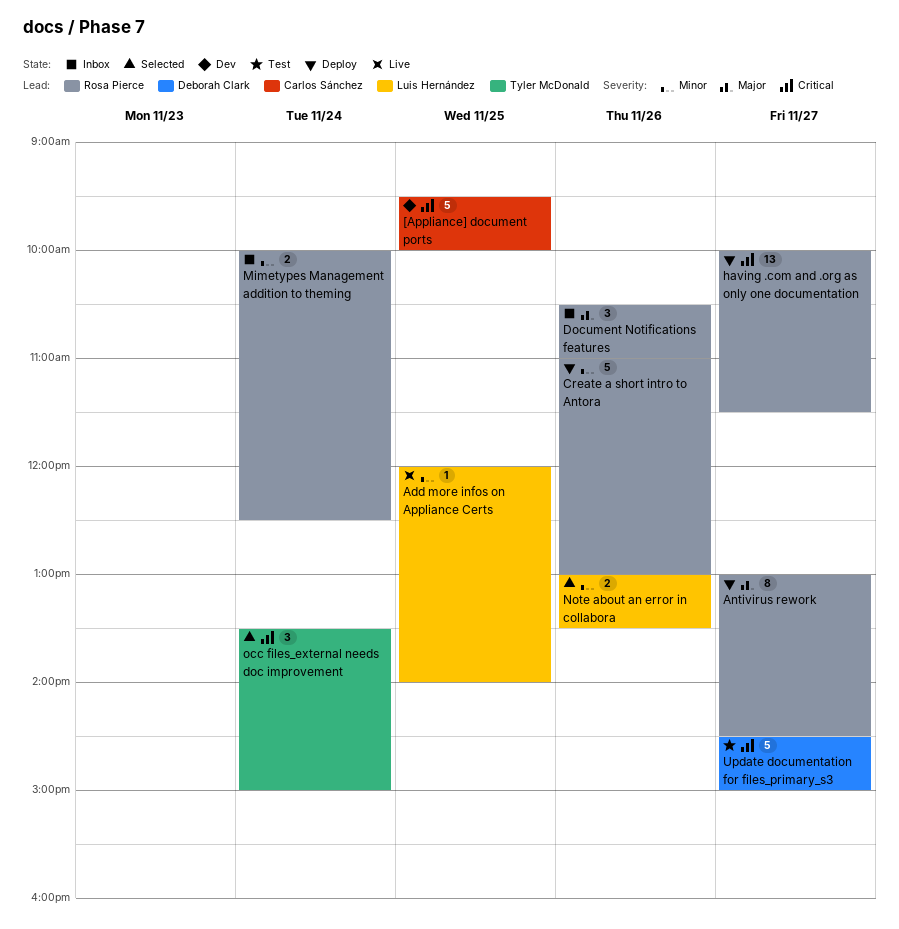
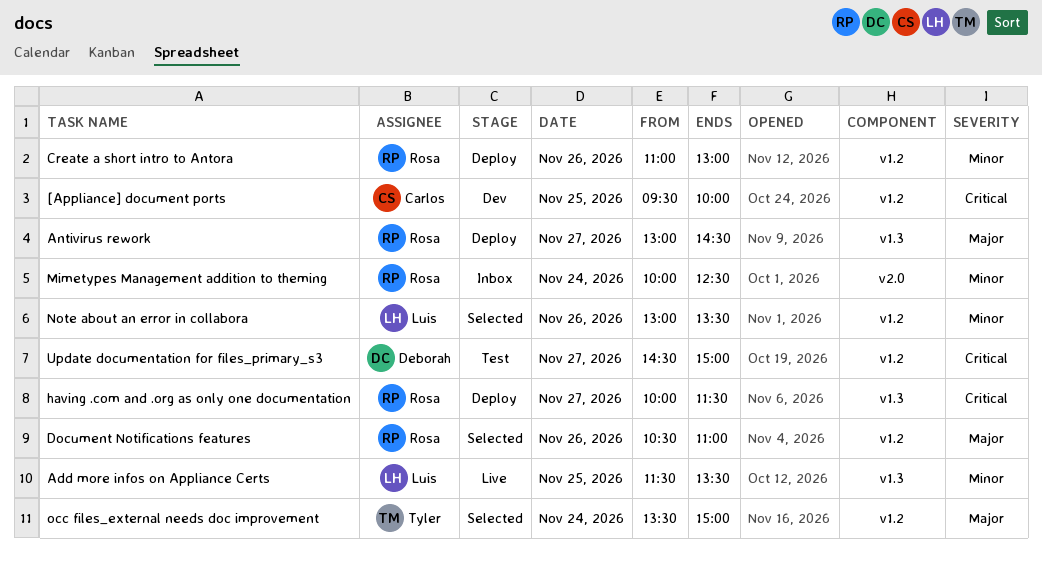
Add more infos on Appliance Certs, begins: 12:00 -> 11:30
Add more infos on Appliance Certs, ends: 14:00 -> 13:30
Document Notifications features, status: Inbox -> Selected
occ files_external needs doc improvement, priority: Critical -> Major

